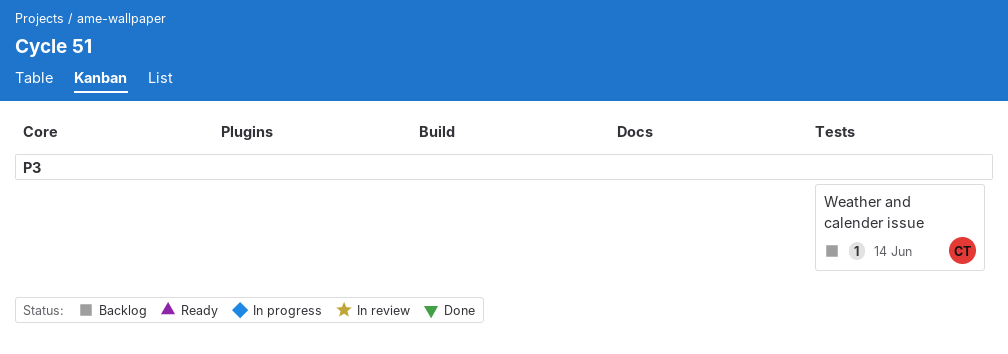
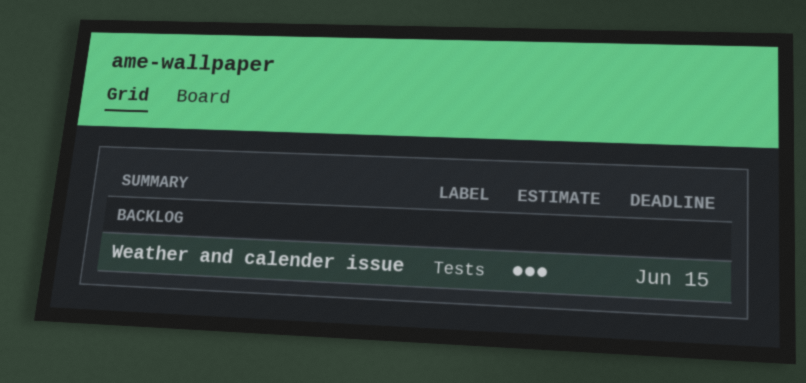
Weather and calender issue, estimate: 1 -> 3
Weather and calender issue, due: Jun 14 -> Jun 15

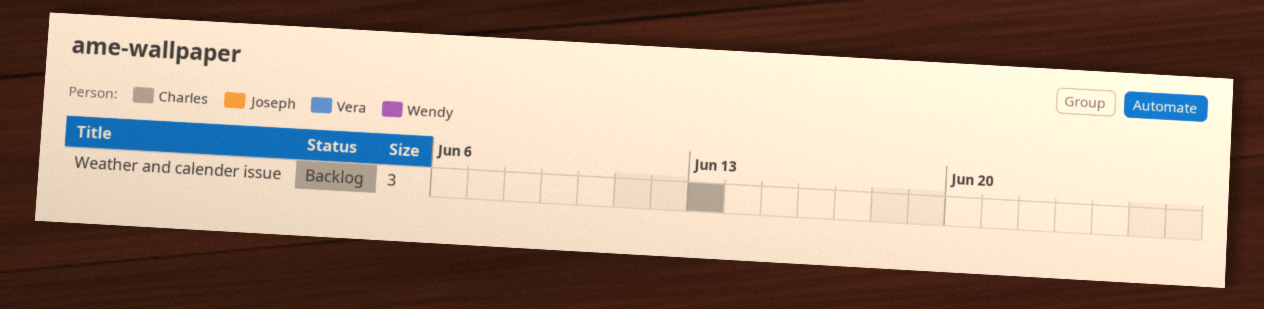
Weather and calender issue, due: Jun 15 -> Jun 13

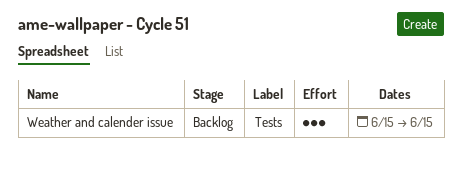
Weather and calender issue, start: Jun 13 -> Jun 15
Weather and calender issue, due: Jun 13 -> Jun 15

